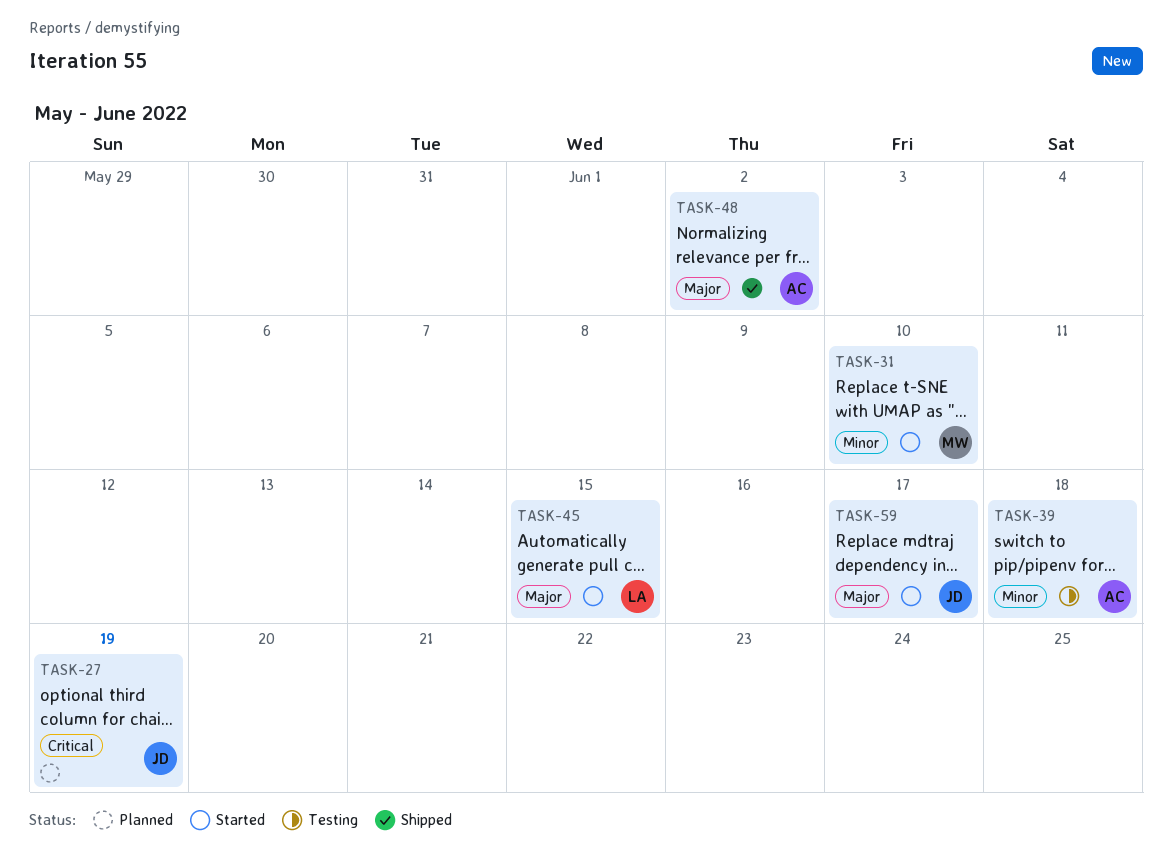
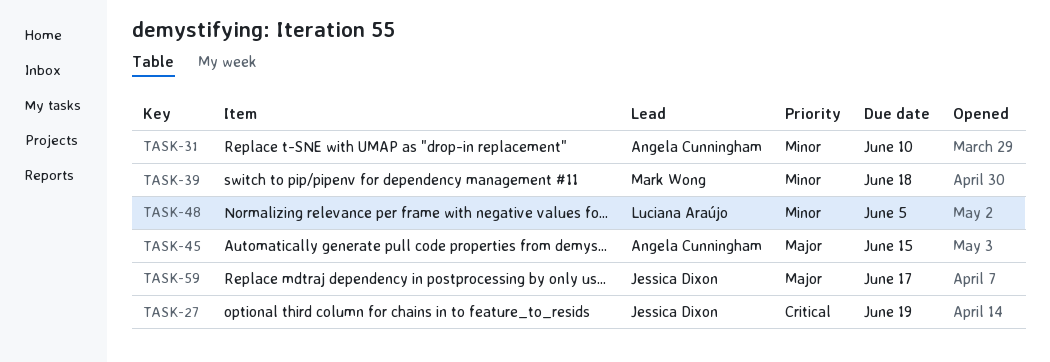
TASK-31, owner: Mark Wong -> Angela Cunningham
TASK-39, owner: Angela Cunningham -> Mark Wong
TASK-45, owner: Luciana Araújo -> Angela Cunningham
TASK-48, owner: Angela Cunningham -> Luciana Araújo
TASK-48, priority: Major -> Minor
TASK-48, due: Jun 2 -> Jun 5

